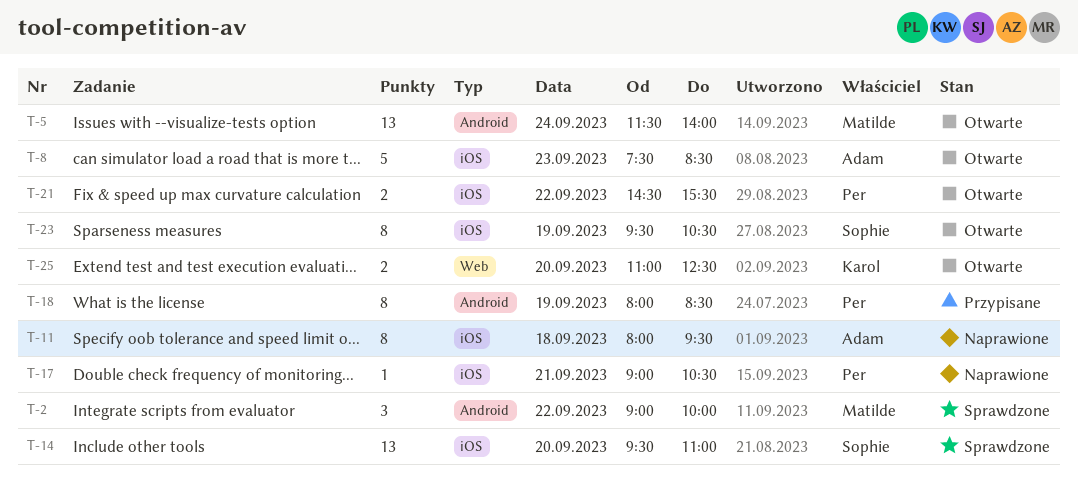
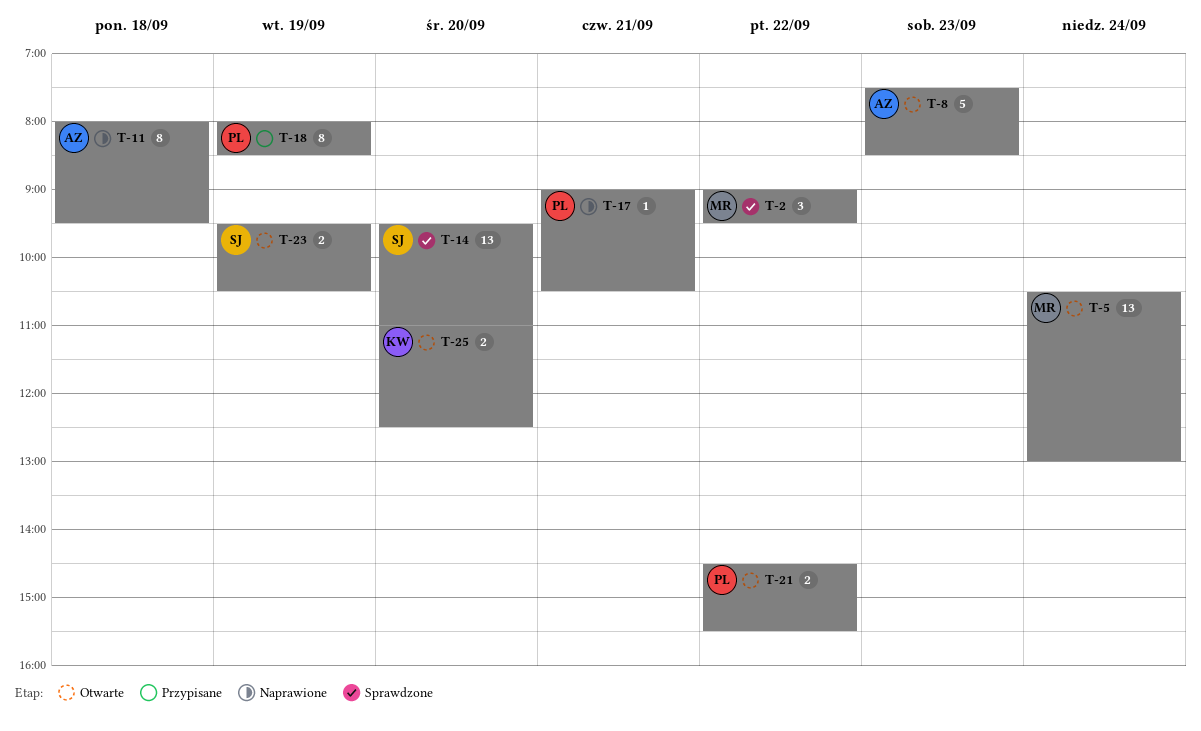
T-2, ends: 10:00 -> 09:30
T-5, begins: 11:30 -> 10:30
T-5, ends: 14:00 -> 13:00
T-23, estimate: 8 -> 2

